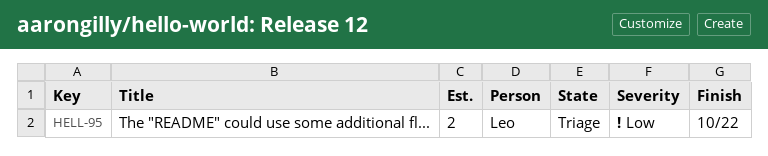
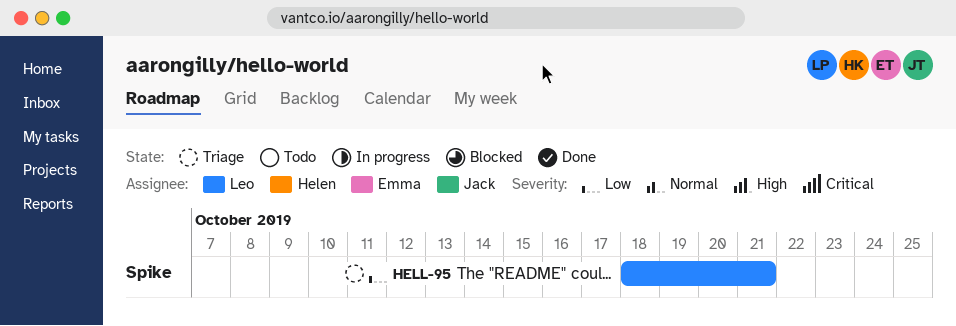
HELL-95, due: Oct 22 -> Oct 21

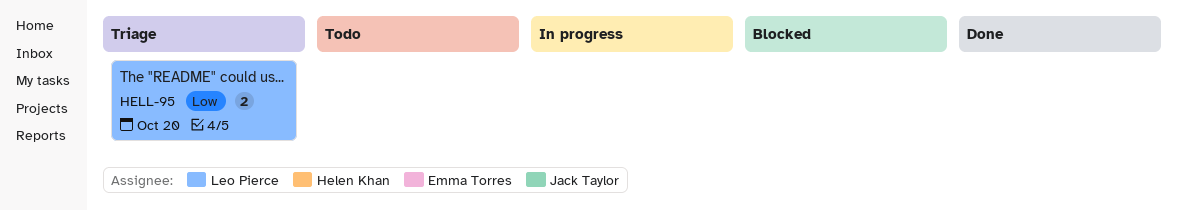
HELL-95, due: Oct 21 -> Oct 20

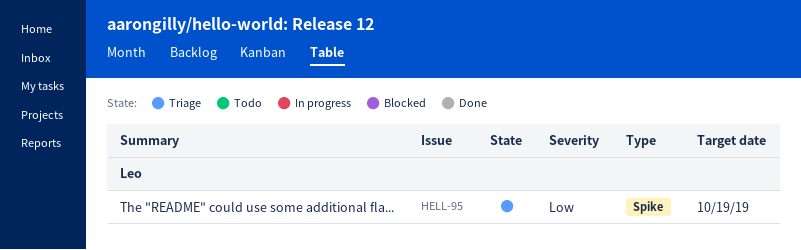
HELL-95, due: Oct 20 -> Oct 19

